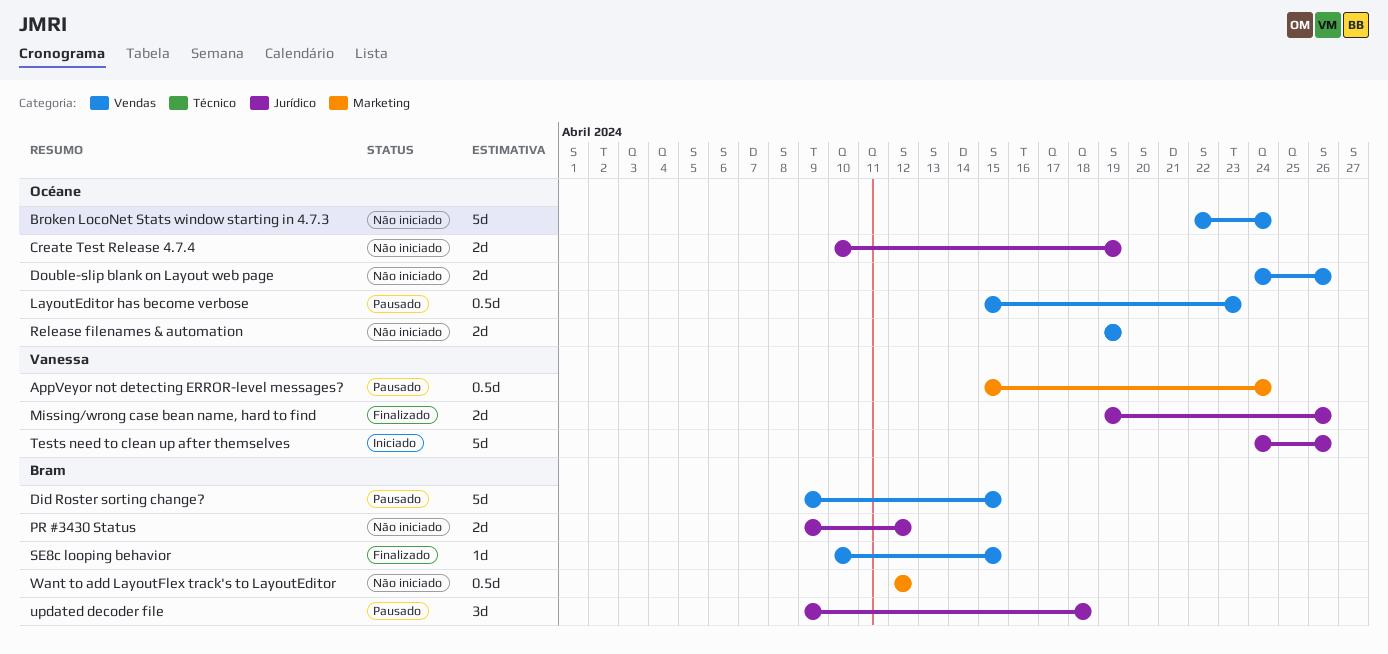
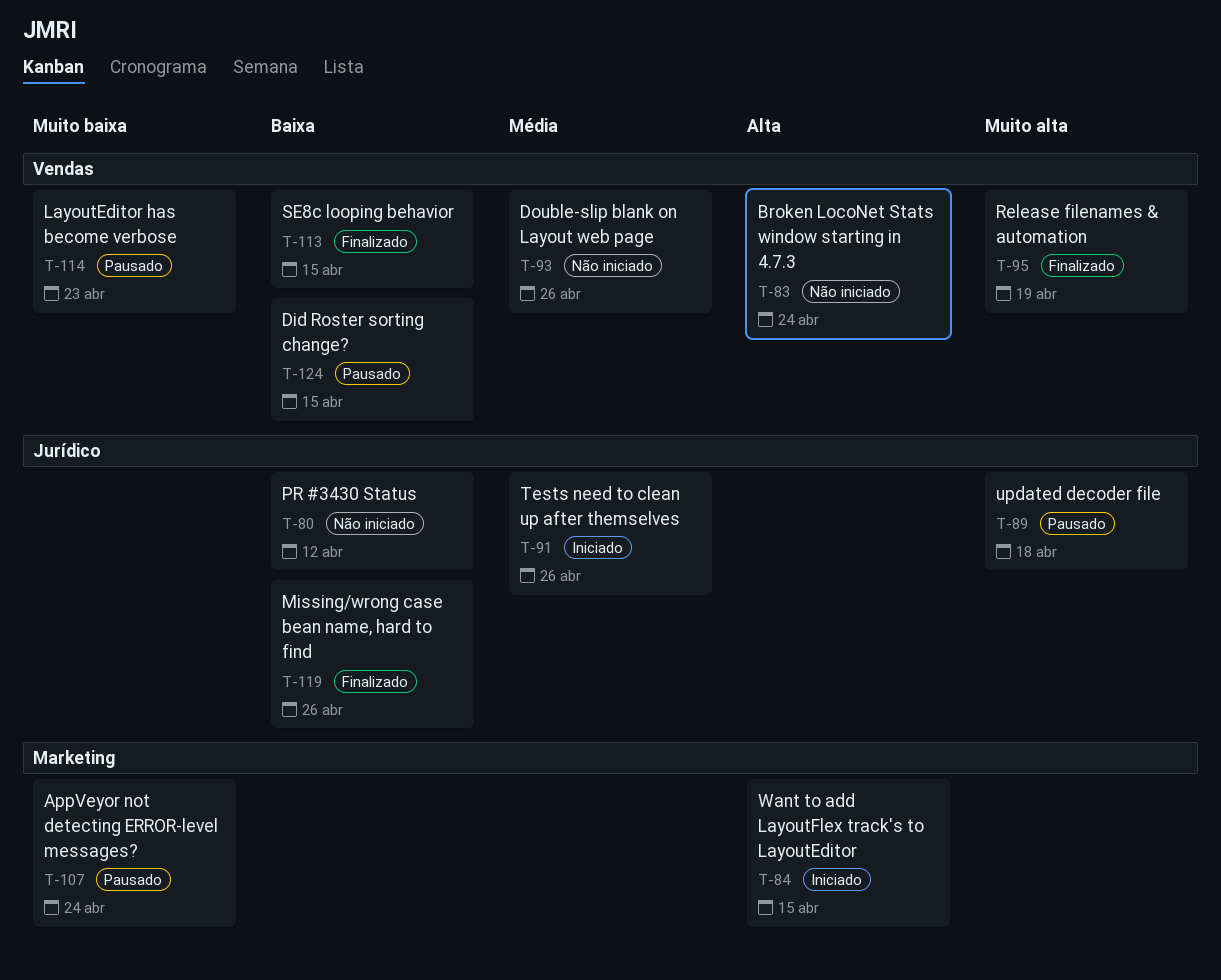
Create Test Release 4.7.4: present -> none
Release filenames & automation, status: Não iniciado -> Finalizado
Want to add LayoutFlex track's to LayoutEditor, status: Não iniciado -> Iniciado
Want to add LayoutFlex track's to LayoutEditor, due: Apr 12 -> Apr 15

